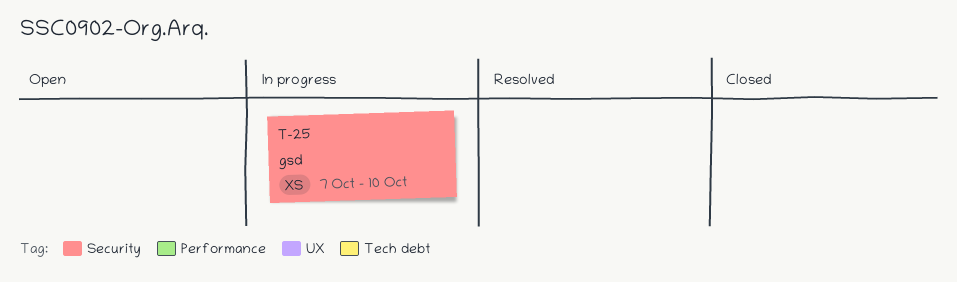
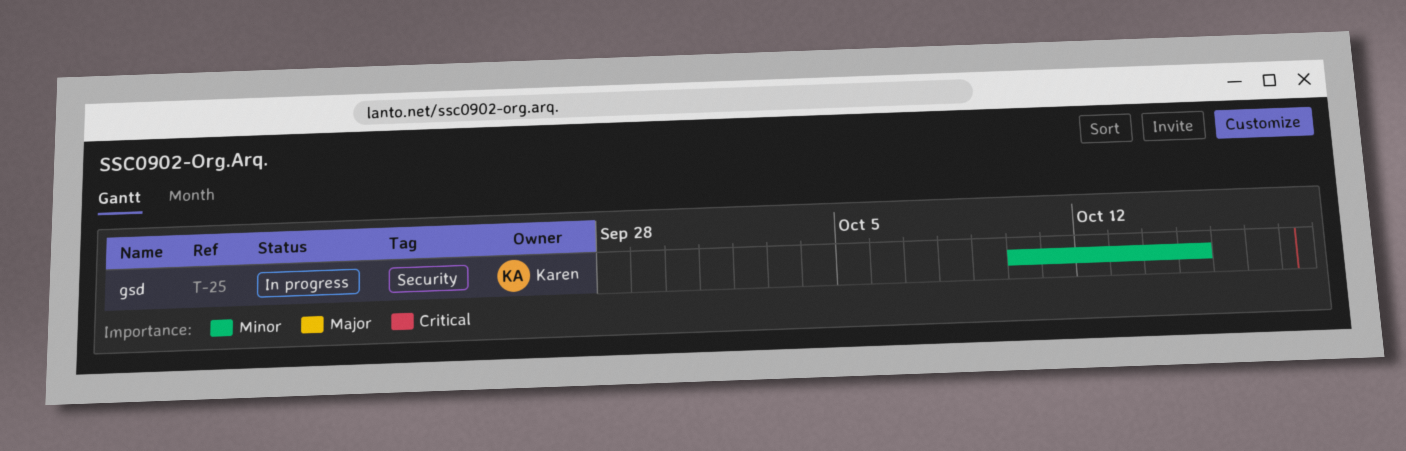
T-25, start: Oct 7 -> Oct 10
T-25, due: Oct 10 -> Oct 15

